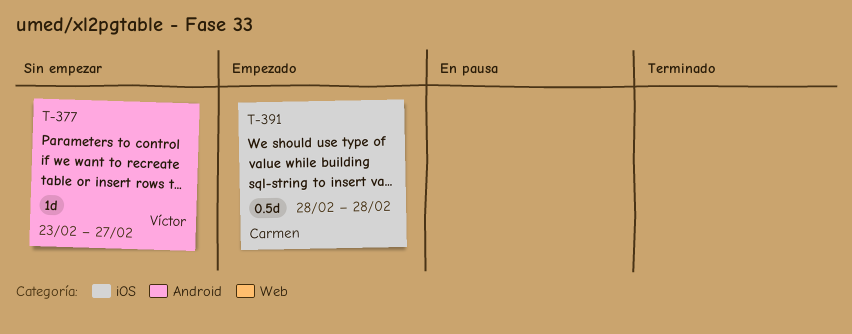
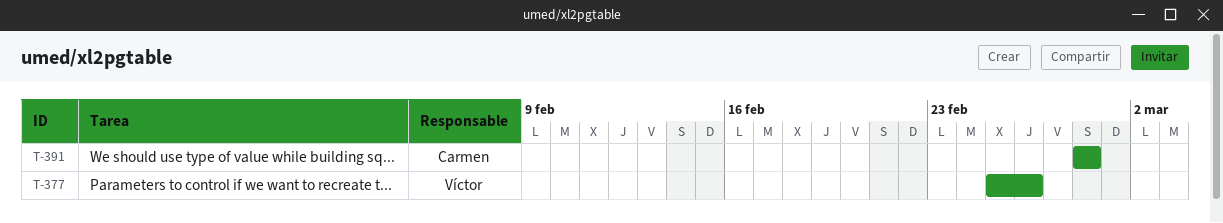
T-377, start: Feb 23 -> Feb 25
T-377, due: Feb 27 -> Feb 26

